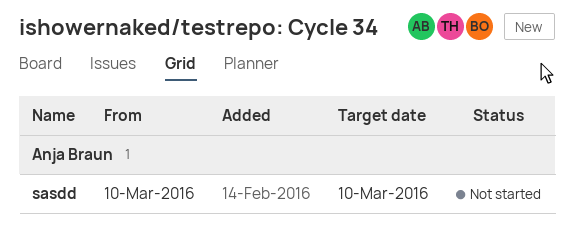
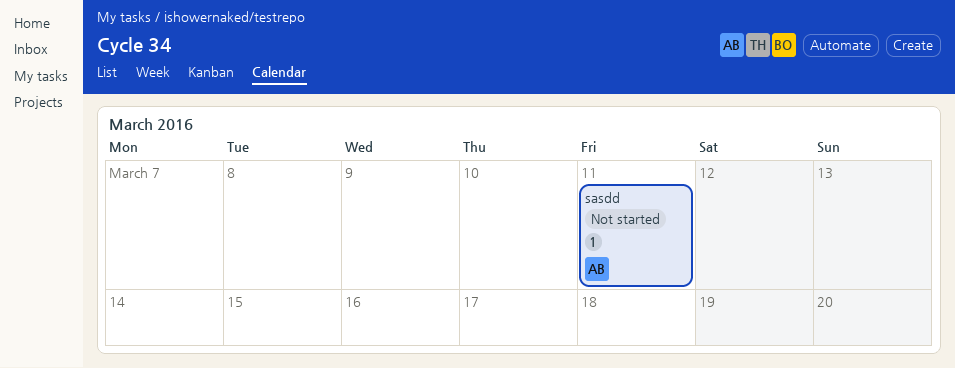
sasdd, due: Mar 10 -> Mar 11

